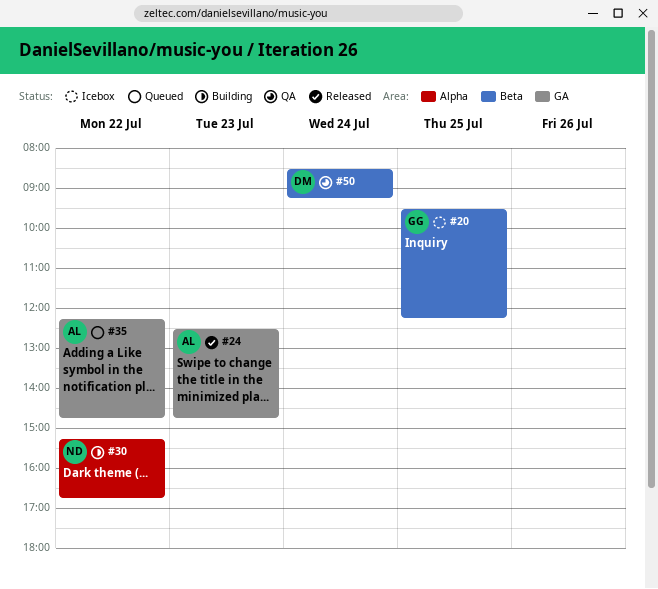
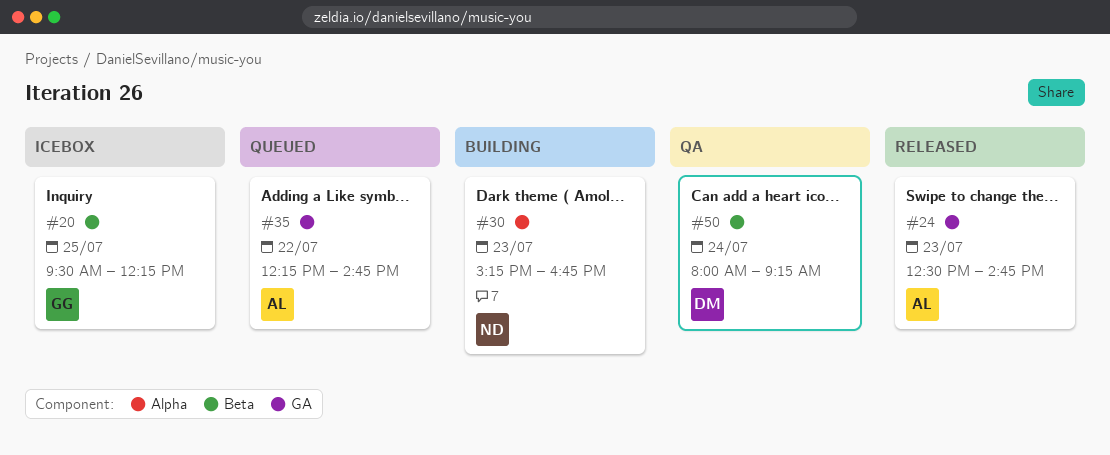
#30, day: Jul 22 -> Jul 23
#50, begins: 08:30 -> 08:00

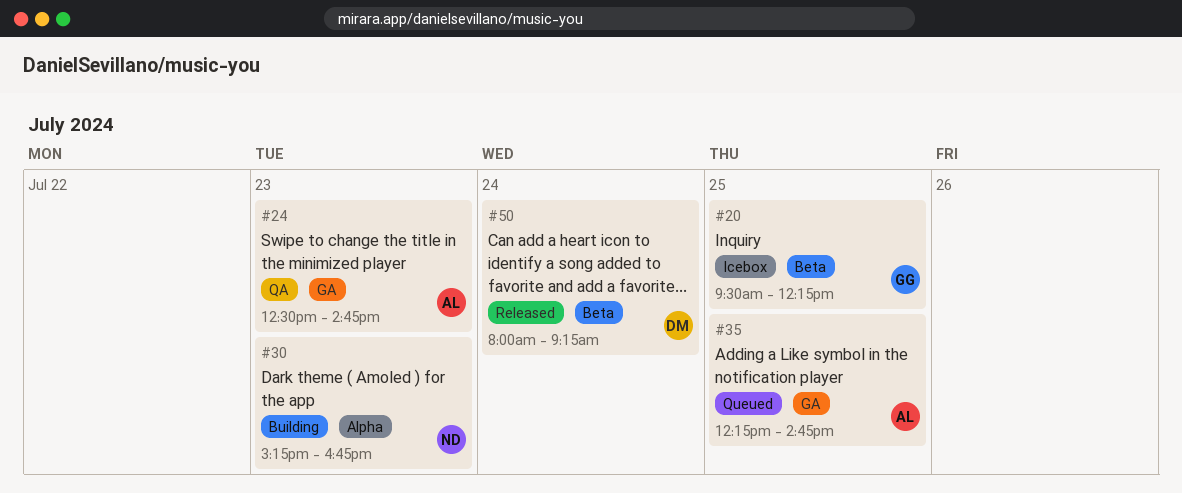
#24, status: Released -> QA
#35, day: Jul 22 -> Jul 25
#50, status: QA -> Released

